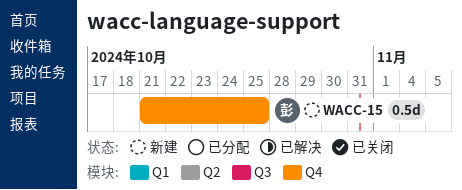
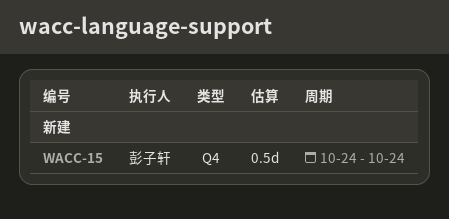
WACC-15, start: Oct 21 -> Oct 24
WACC-15, due: Oct 25 -> Oct 24

